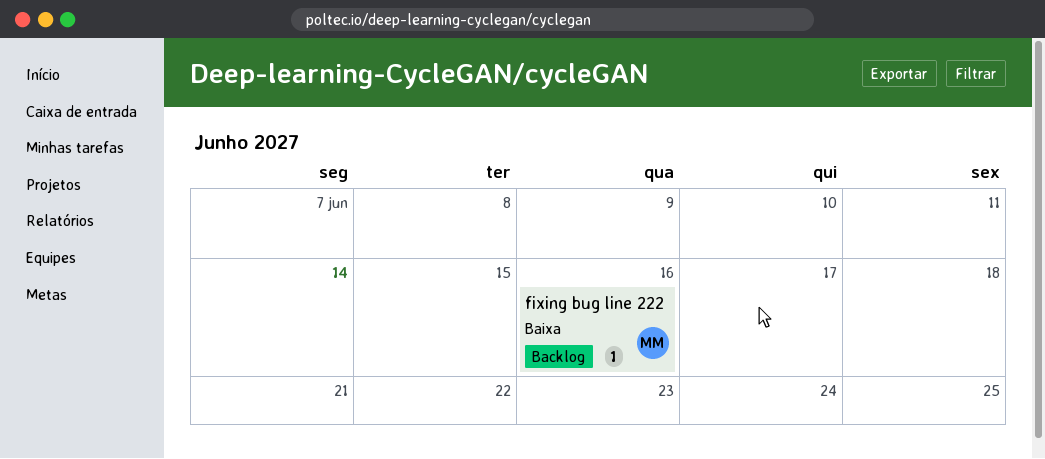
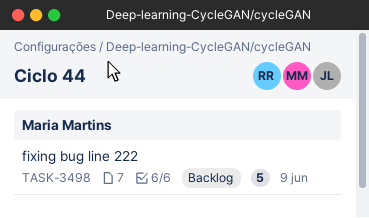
fixing bug line 222, estimate: 1 -> 5
fixing bug line 222, due: Jun 16 -> Jun 9

